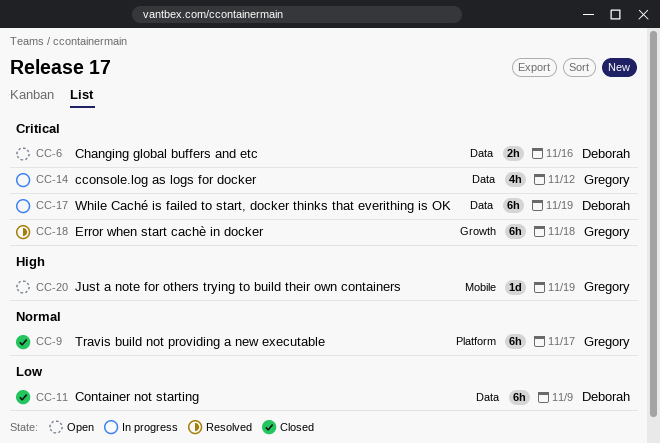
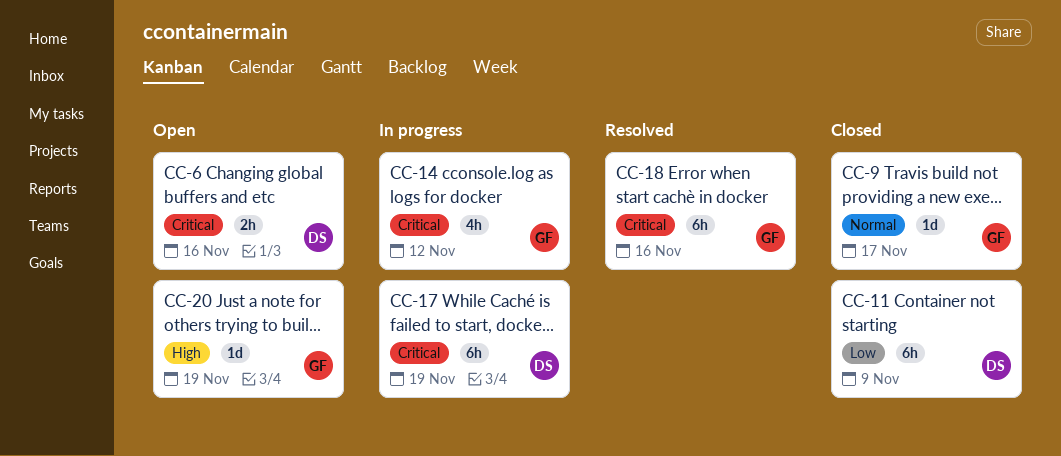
CC-9, estimate: 6h -> 1d
CC-18, due: Nov 18 -> Nov 16

